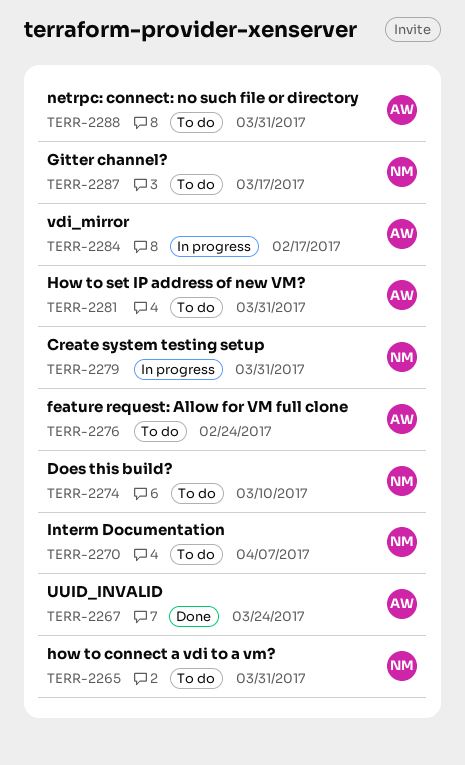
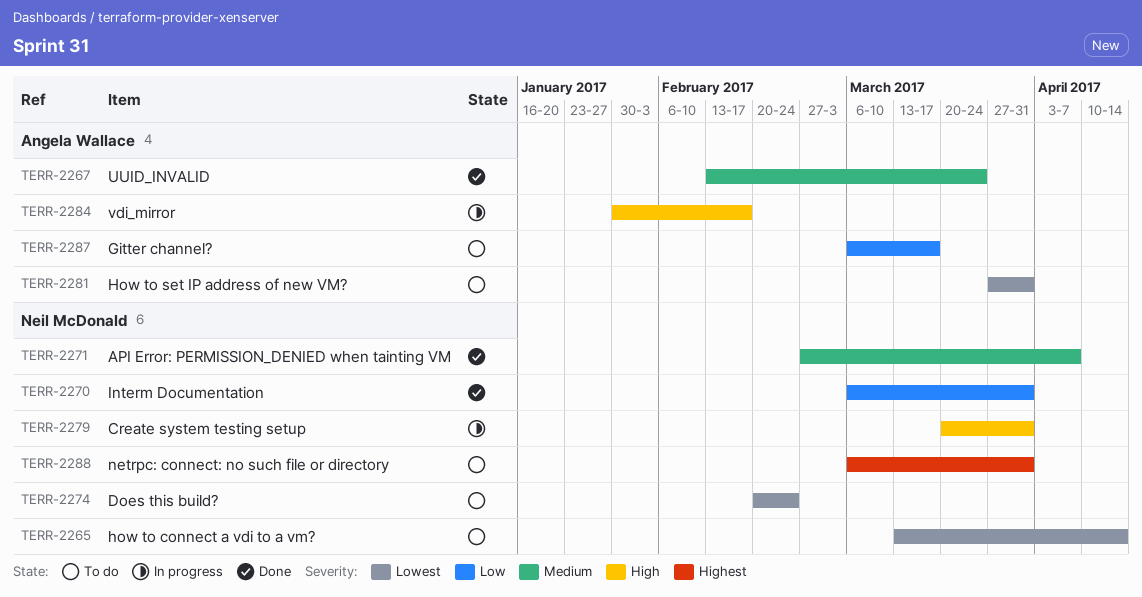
TERR-2265, due: Mar 31 -> Apr 14
TERR-2270, status: To do -> Done
TERR-2270, due: Apr 7 -> Mar 31
TERR-2271: none -> present
TERR-2274, due: Mar 10 -> Feb 24
TERR-2276: present -> none
TERR-2287, owner: Neil McDonald -> Angela Wallace
TERR-2288, owner: Angela Wallace -> Neil McDonald

